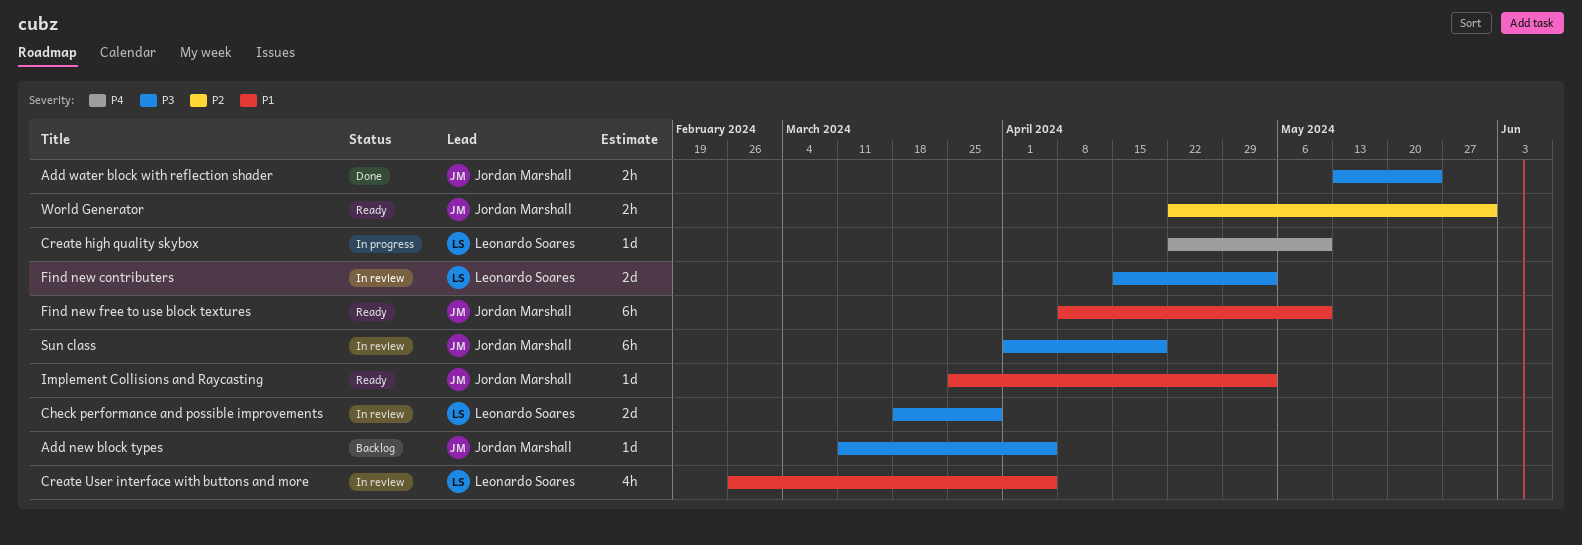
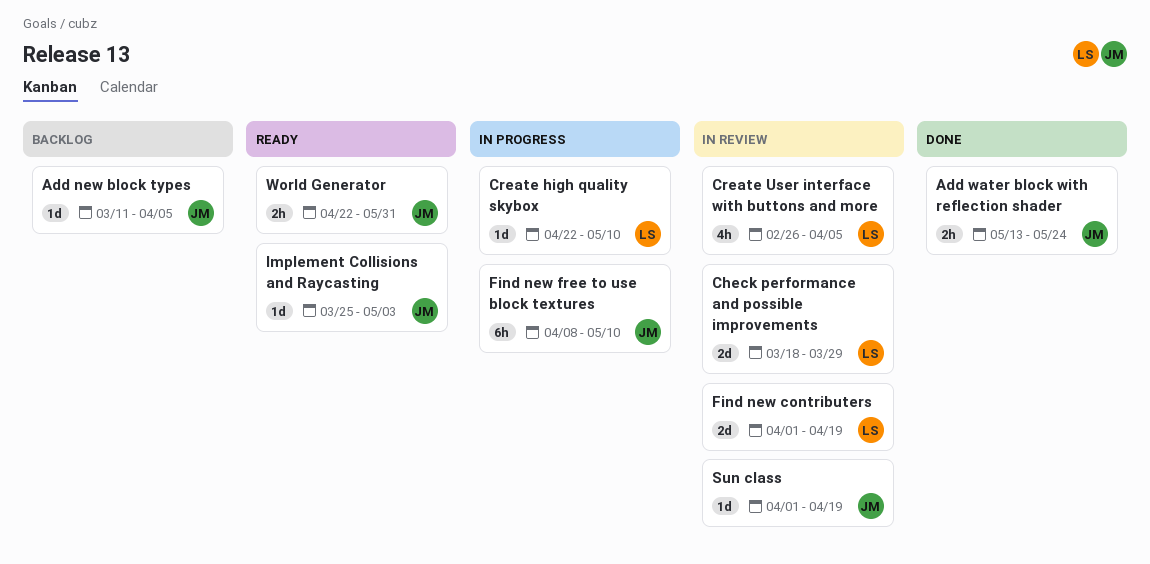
Find new contributers, start: Apr 15 -> Apr 1
Find new contributers, due: May 3 -> Apr 19
Find new free to use block textures, status: Ready -> In progress
Sun class, estimate: 6h -> 1d

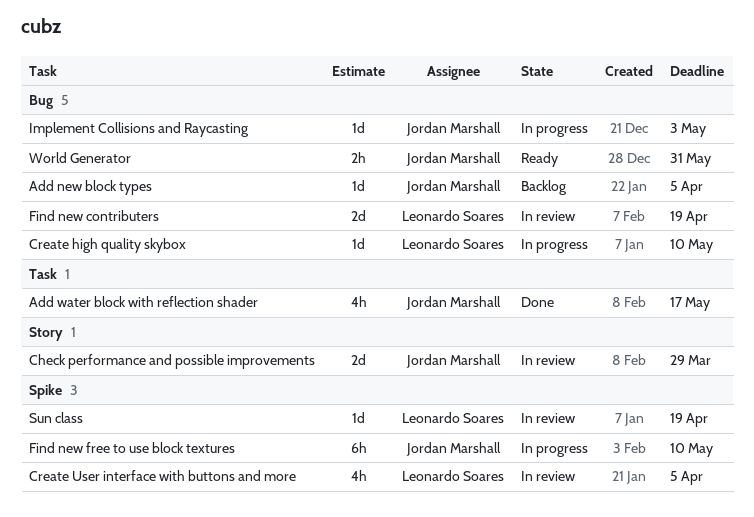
Add water block with reflection shader, estimate: 2h -> 4h
Add water block with reflection shader, due: May 24 -> May 17
Check performance and possible improvements, owner: Leonardo Soares -> Jordan Marshall
Implement Collisions and Raycasting, status: Ready -> In progress
Sun class, owner: Jordan Marshall -> Leonardo Soares

